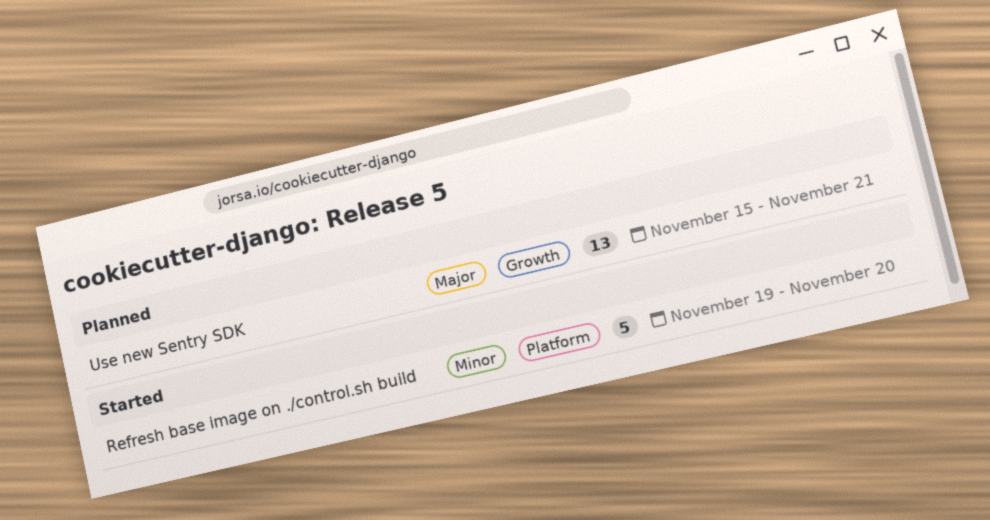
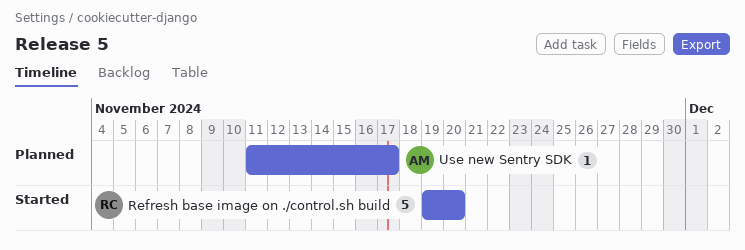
Use new Sentry SDK, estimate: 13 -> 1
Use new Sentry SDK, start: Nov 15 -> Nov 11
Use new Sentry SDK, due: Nov 21 -> Nov 17

